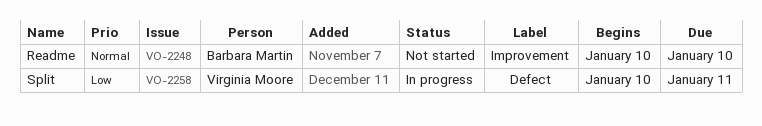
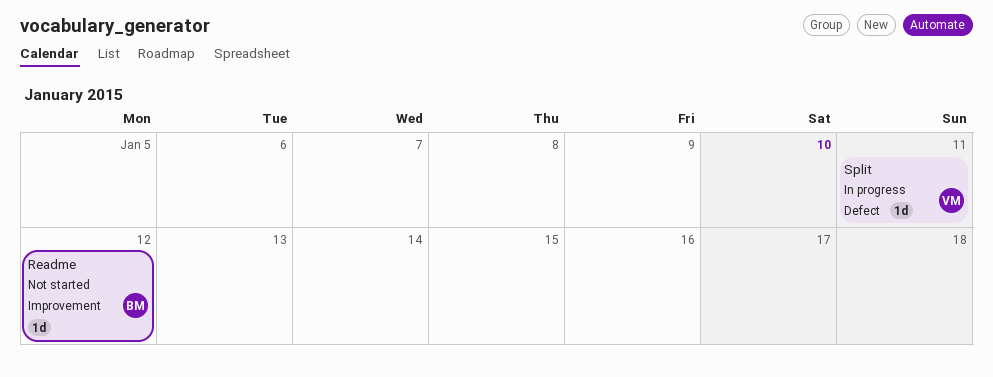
Readme, due: Jan 10 -> Jan 12

